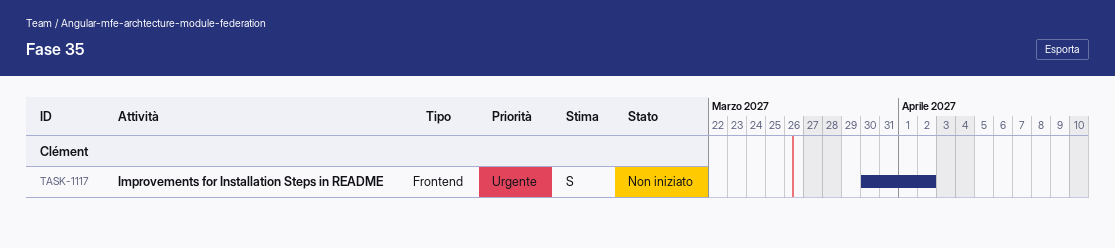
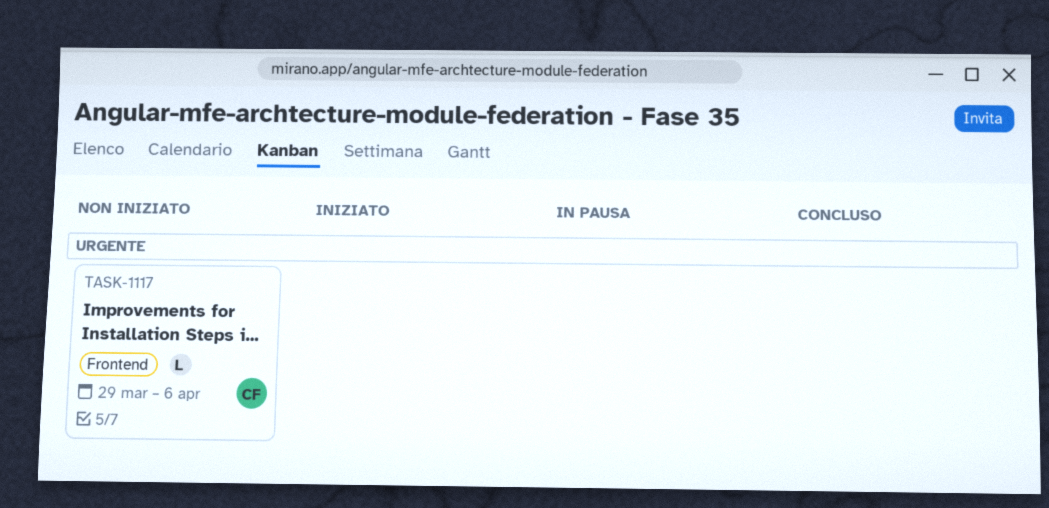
TASK-1117, estimate: S -> L
TASK-1117, start: Mar 30 -> Mar 29
TASK-1117, due: Apr 2 -> Apr 6

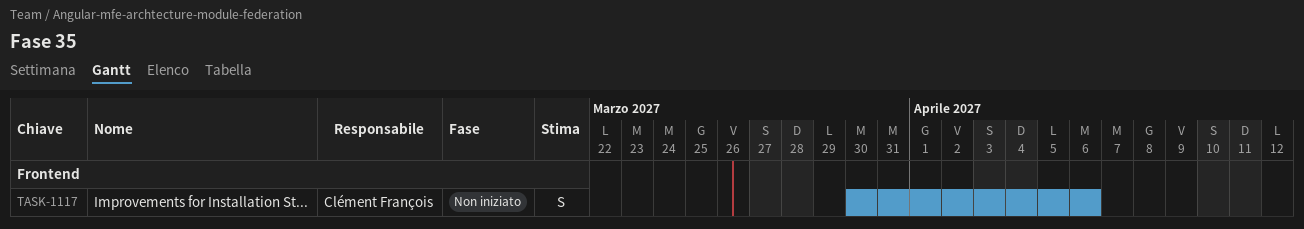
TASK-1117, estimate: L -> S
TASK-1117, start: Mar 29 -> Mar 30

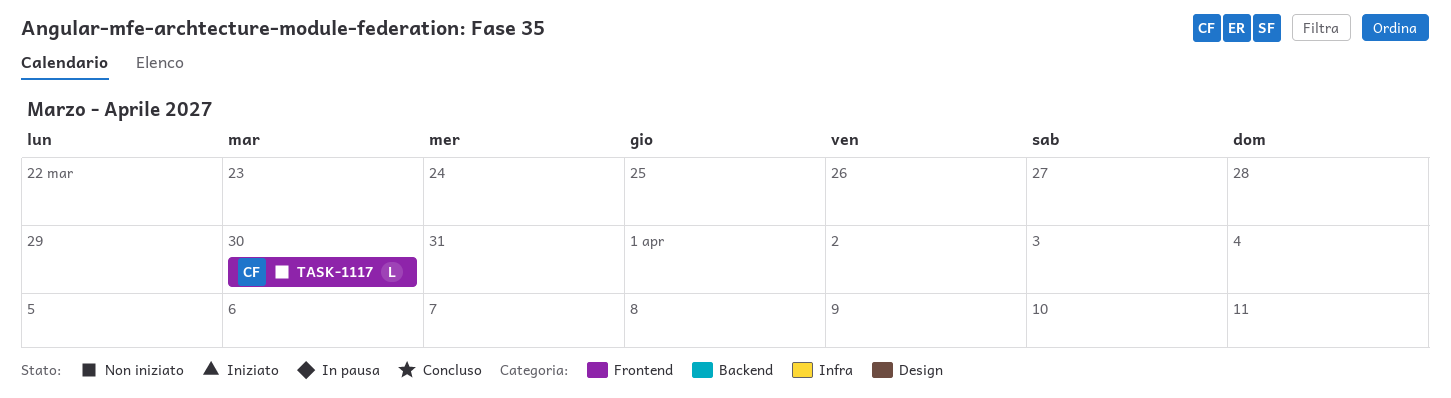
TASK-1117, estimate: S -> L
TASK-1117, due: Apr 6 -> Mar 30

